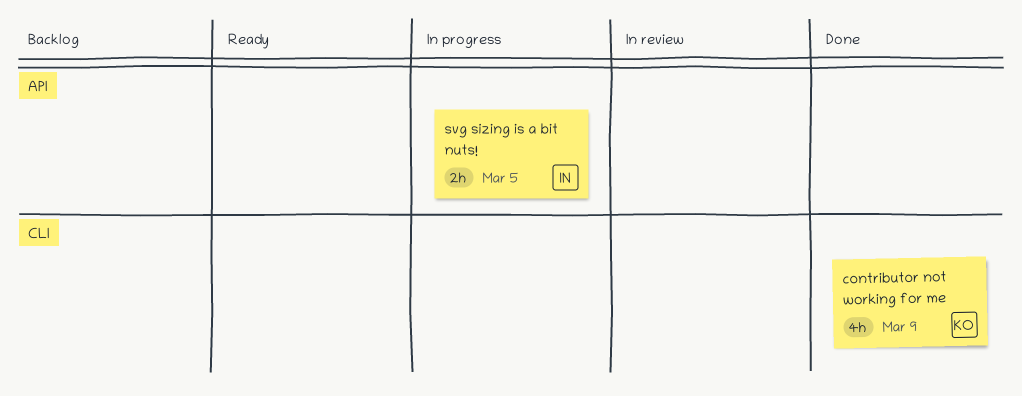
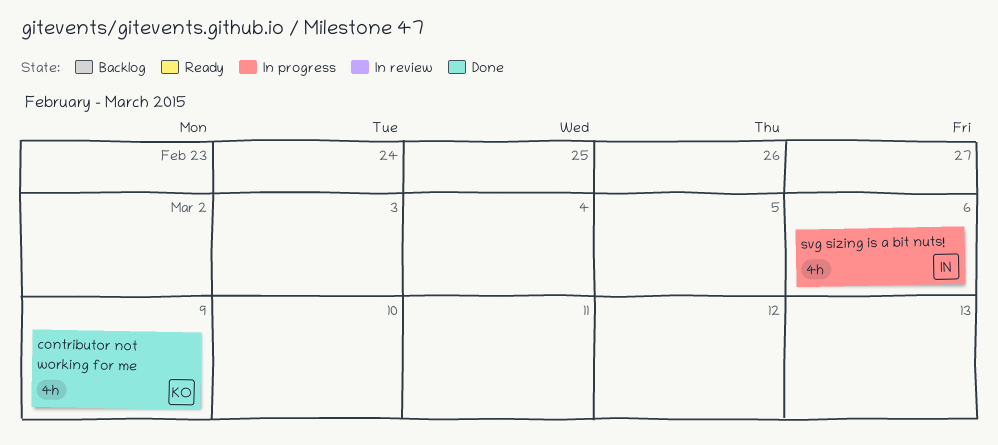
svg sizing is a bit nuts!, estimate: 2h -> 4h
svg sizing is a bit nuts!, due: Mar 5 -> Mar 6

